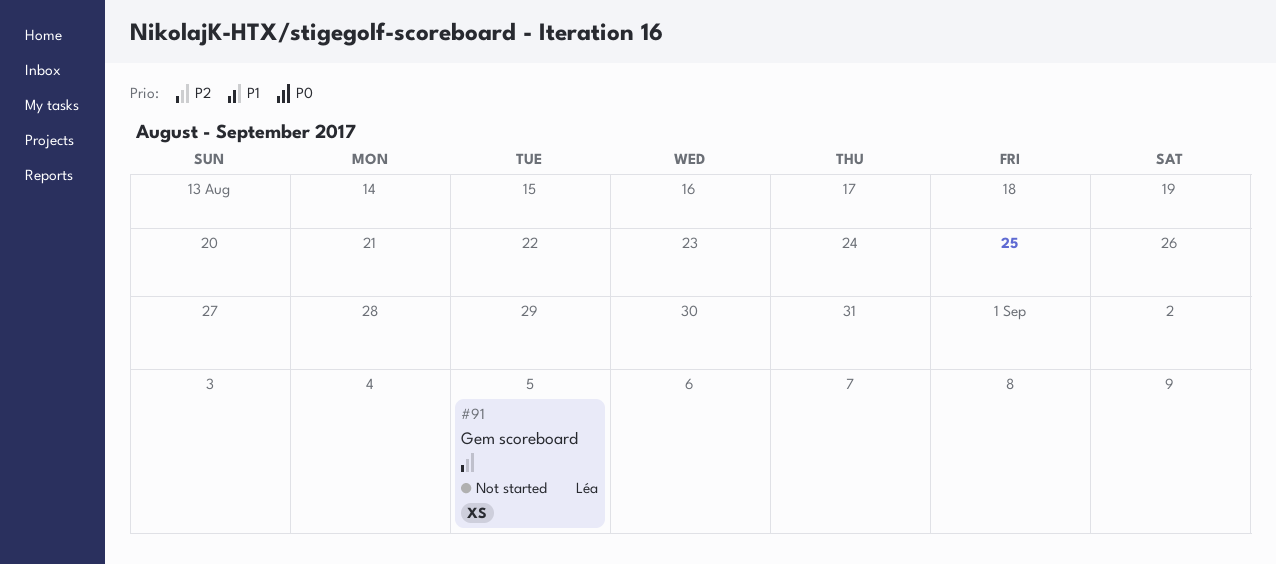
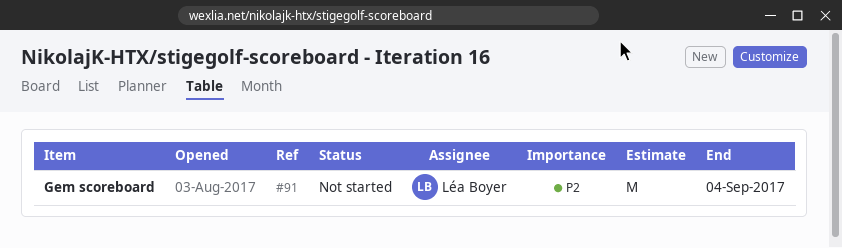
#91, estimate: XS -> M
#91, due: Sep 5 -> Sep 4

